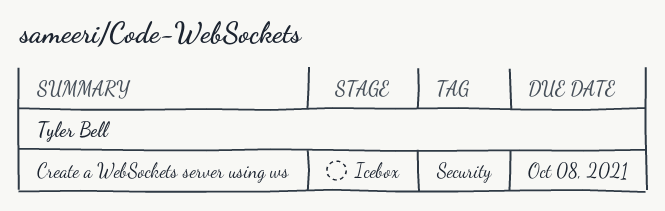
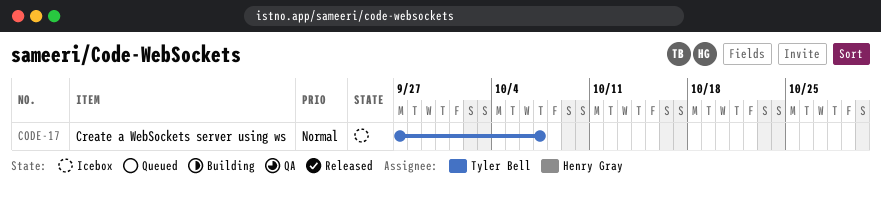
Create a WebSockets server using ws, due: Oct 8 -> Oct 7

